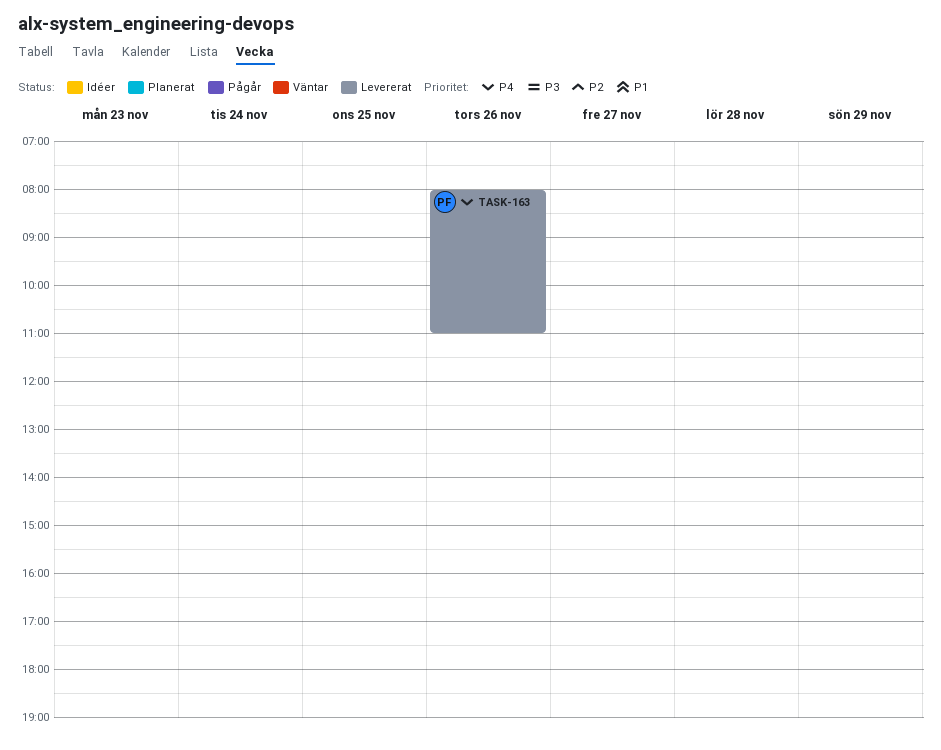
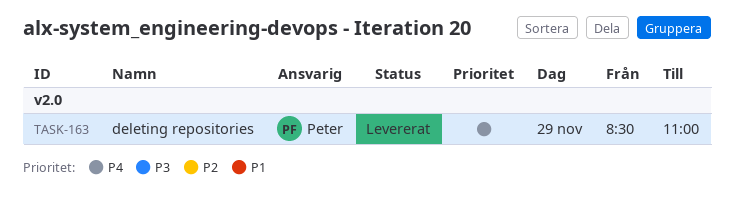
TASK-163, day: Nov 26 -> Nov 29
TASK-163, begins: 08:00 -> 08:30

